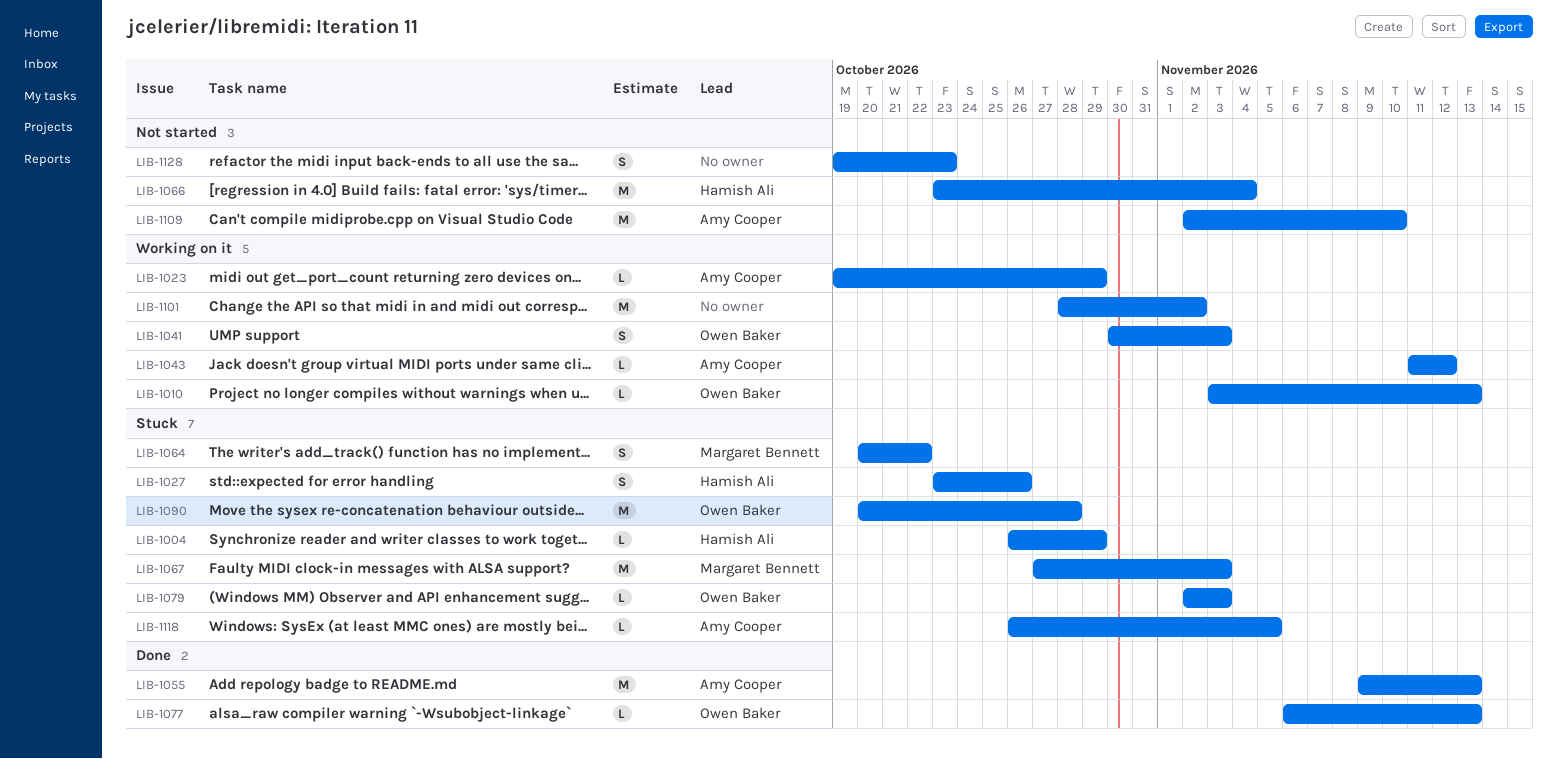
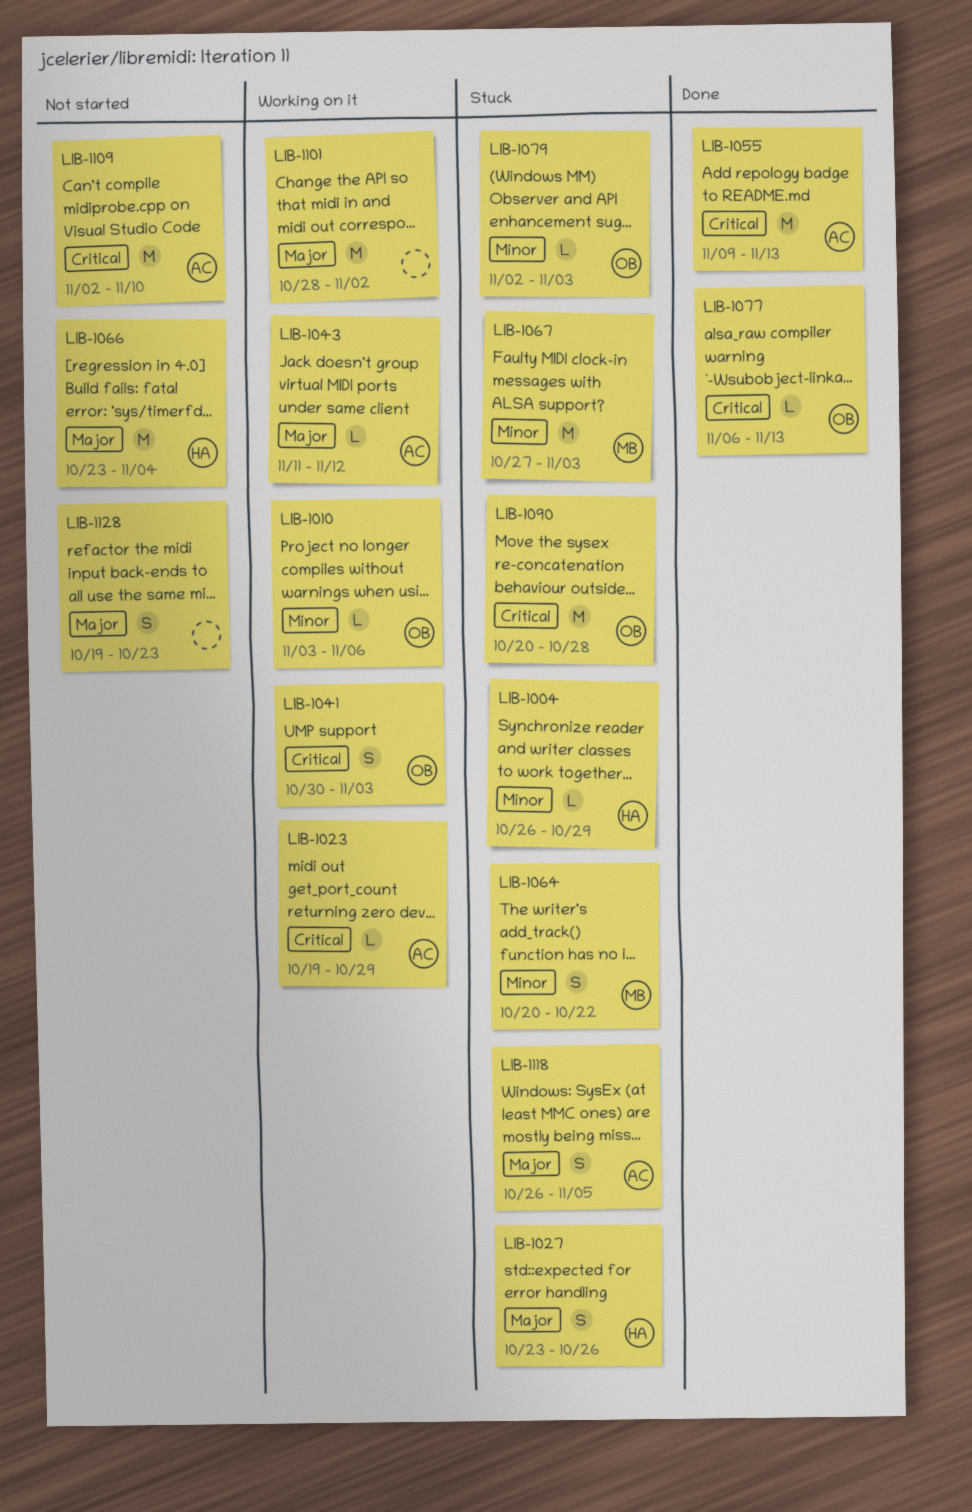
LIB-1010, due: Nov 13 -> Nov 6
LIB-1118, estimate: L -> S

